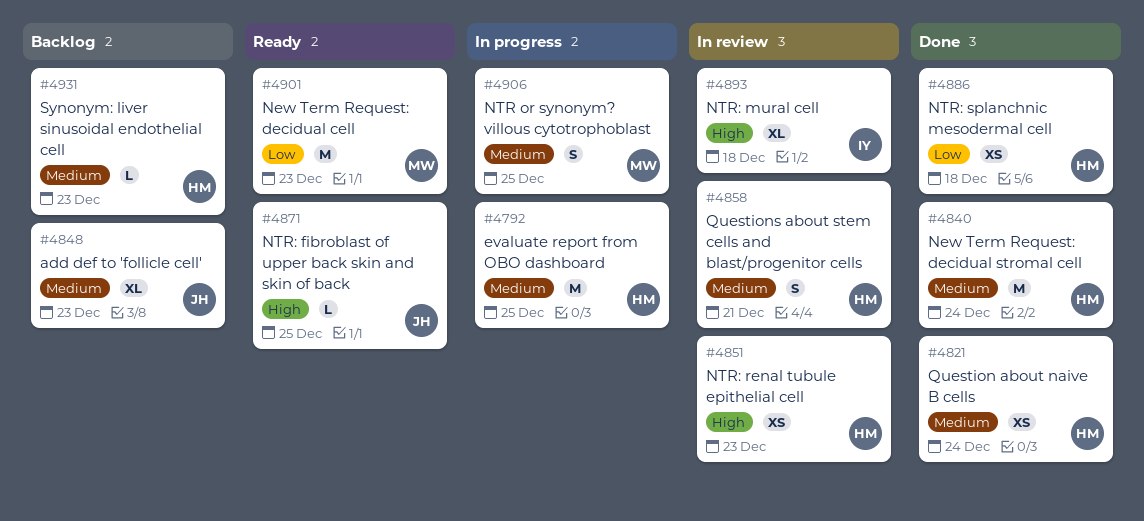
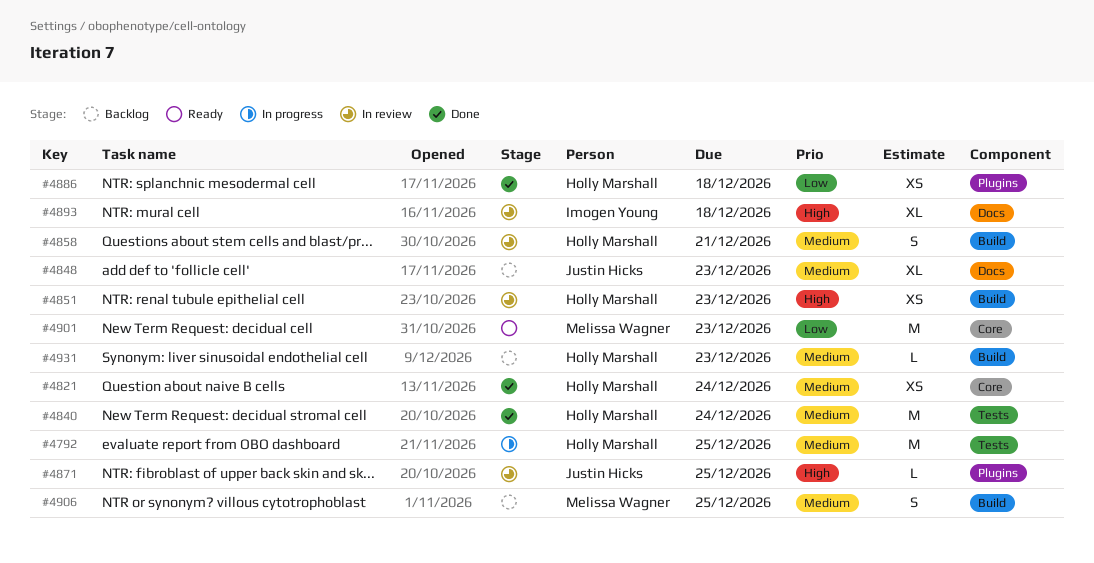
#4871, status: Ready -> In review
#4906, status: In progress -> Backlog

